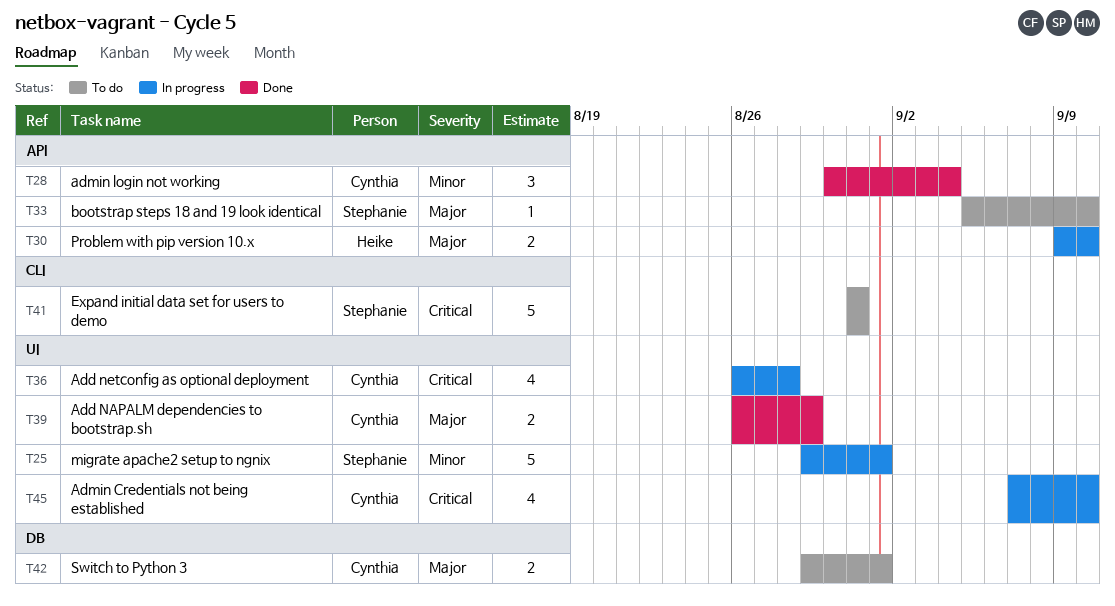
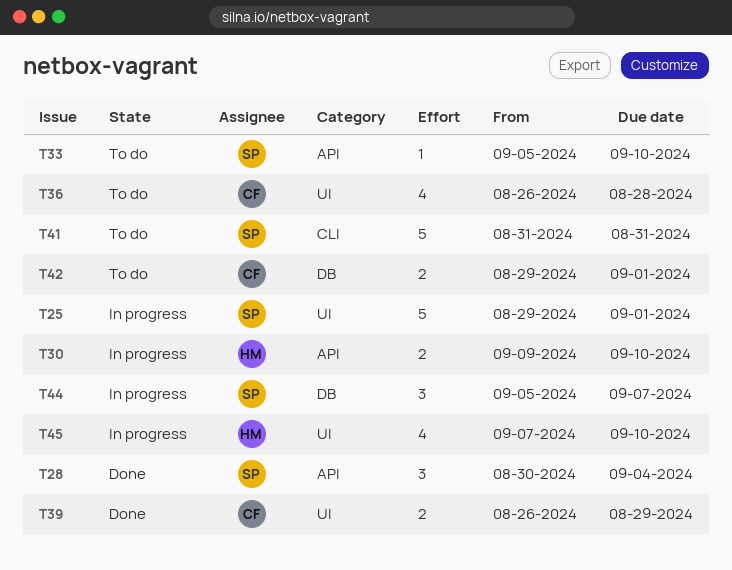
T28, owner: Cynthia -> Stephanie
T36, status: In progress -> To do
T44: none -> present
T45, owner: Cynthia -> Heike

